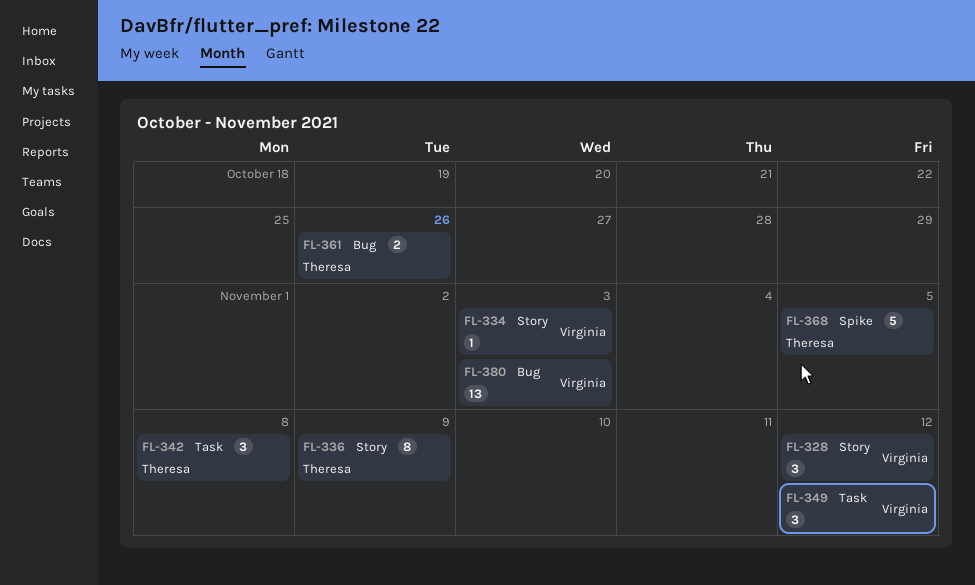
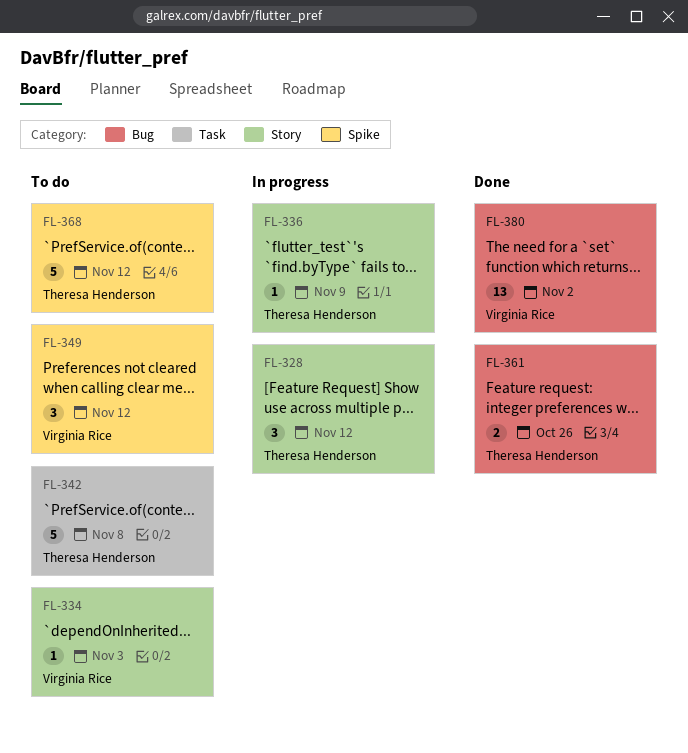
FL-328, owner: Virginia Rice -> Theresa Henderson
FL-336, estimate: 8 -> 1
FL-342, estimate: 3 -> 5
FL-349, label: Task -> Spike
FL-368, due: Nov 5 -> Nov 12
FL-380, due: Nov 3 -> Nov 2

